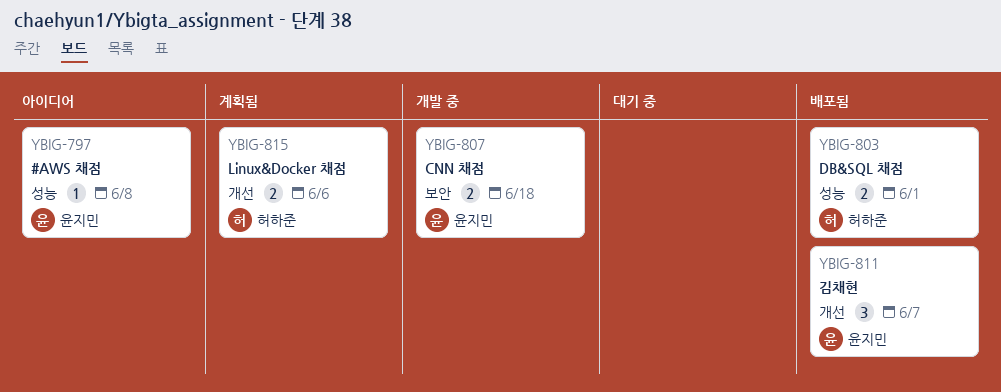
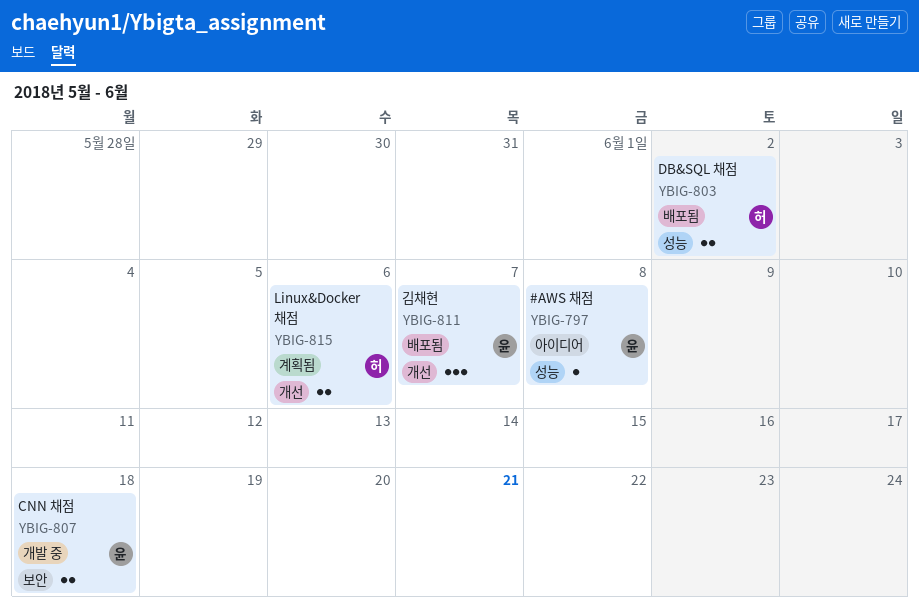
YBIG-803, due: Jun 1 -> Jun 2

